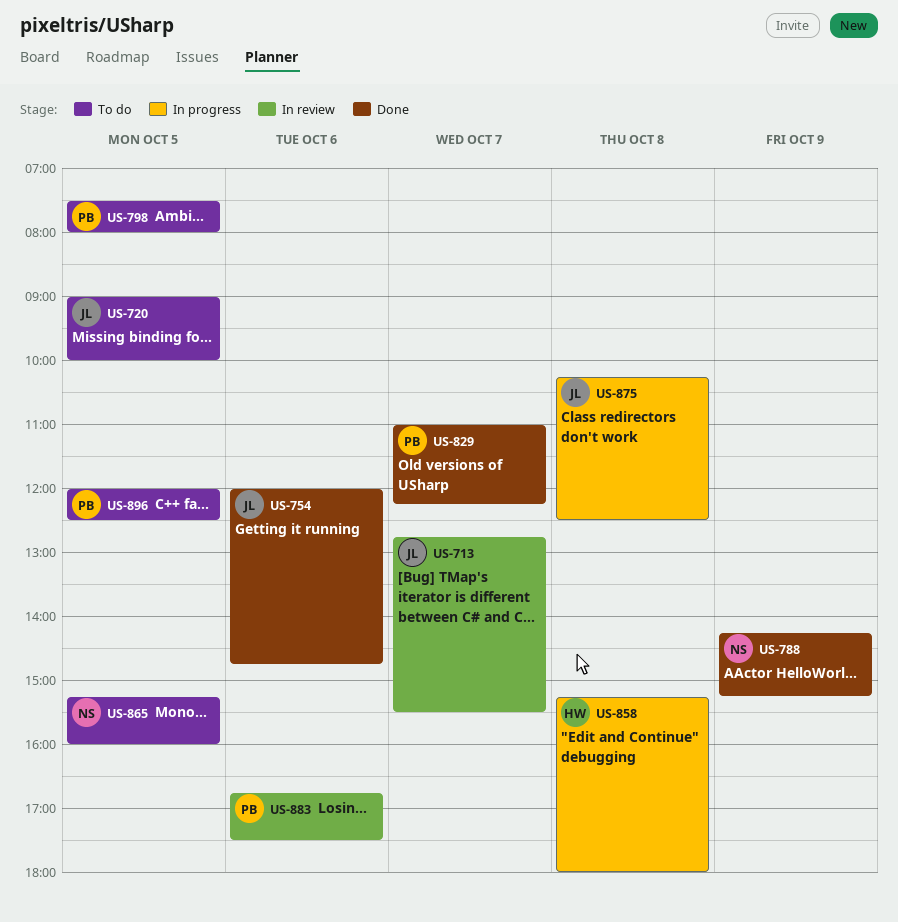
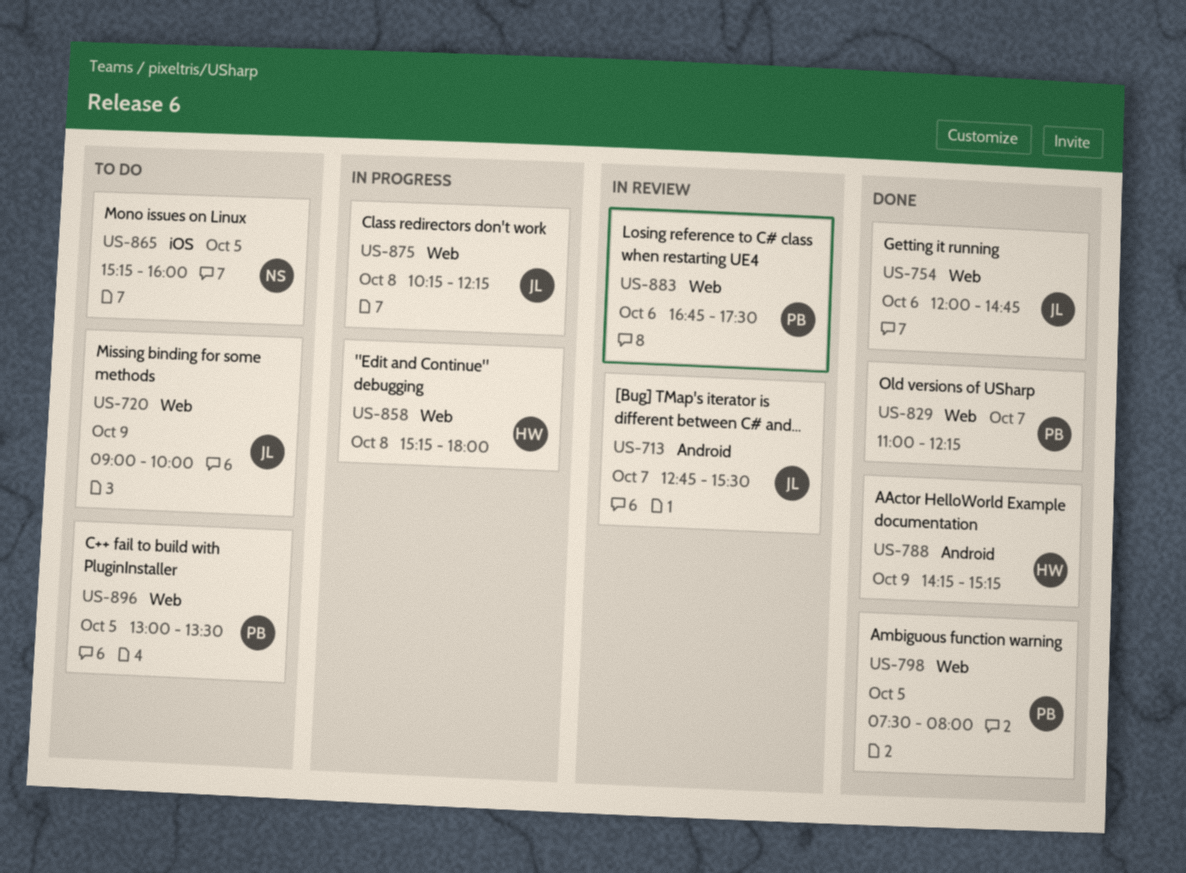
US-720, day: Oct 5 -> Oct 9
US-788, owner: NS -> HW
US-798, status: To do -> Done
US-875, ends: 12:30 -> 12:15
US-896, begins: 12:00 -> 13:00
US-896, ends: 12:30 -> 13:30

